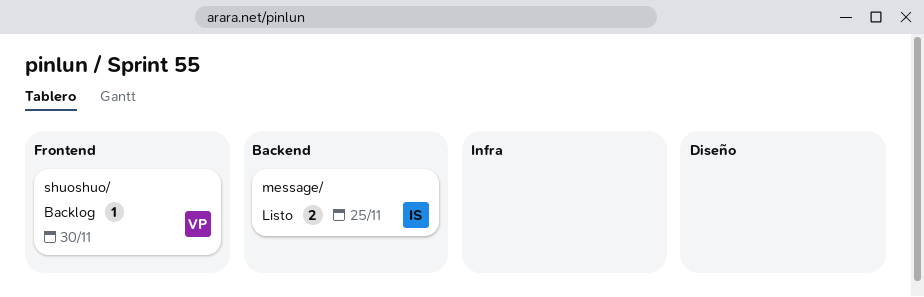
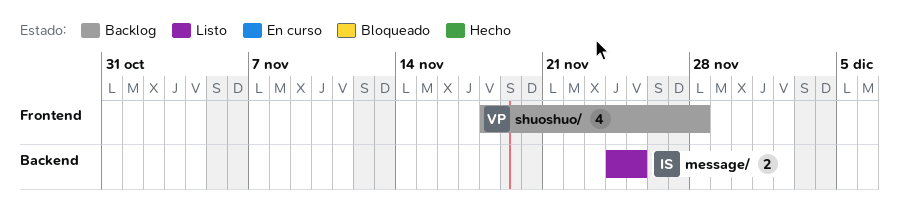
shuoshuo/, estimate: 1 -> 4
shuoshuo/, due: Nov 30 -> Nov 28

